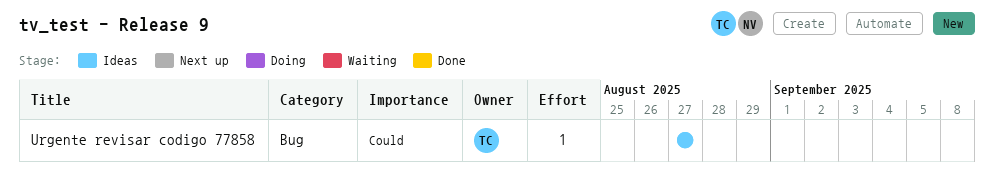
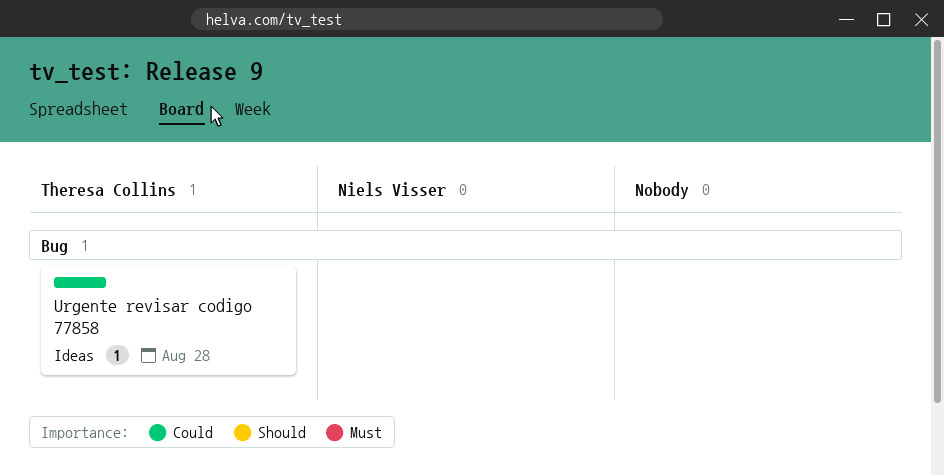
Urgente revisar codigo 77858, due: Aug 27 -> Aug 28

